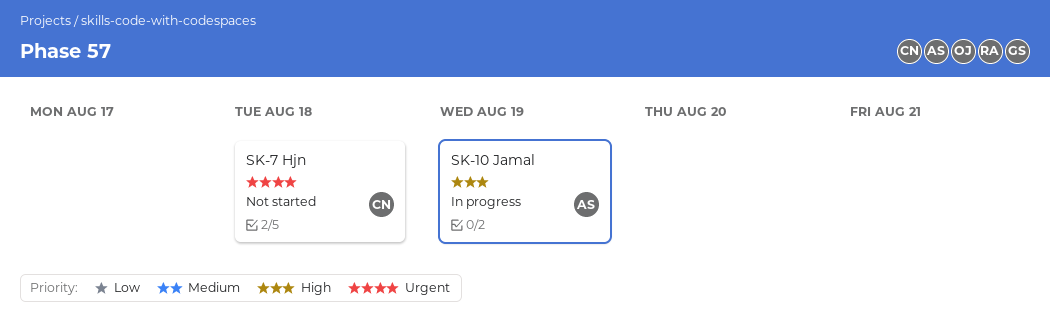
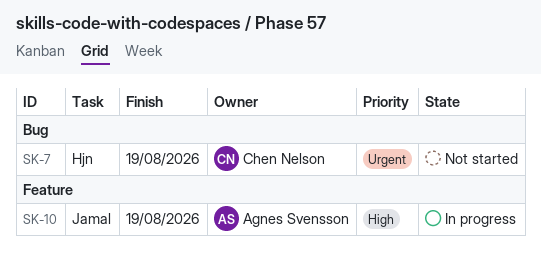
SK-7, due: Aug 18 -> Aug 19

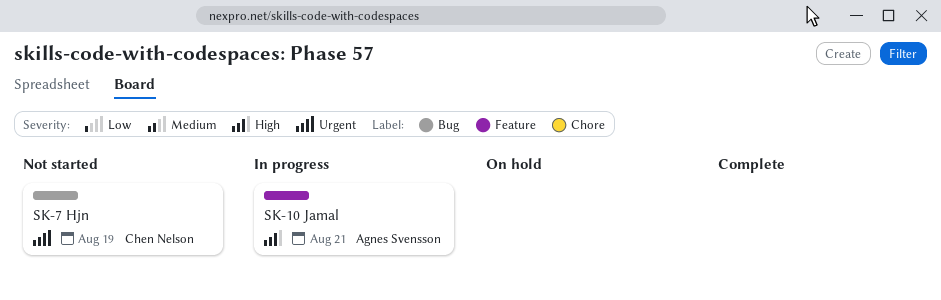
SK-10, due: Aug 19 -> Aug 21

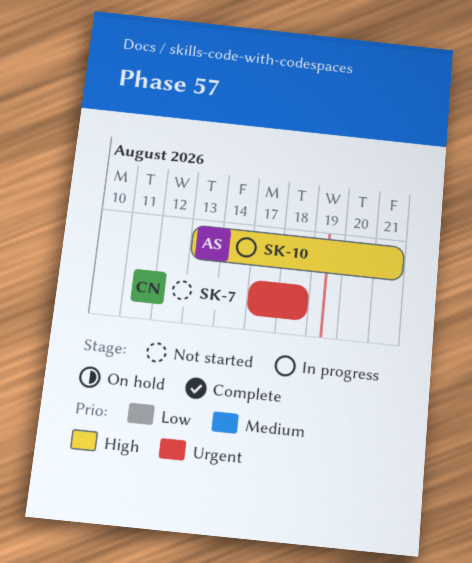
SK-7, due: Aug 19 -> Aug 18

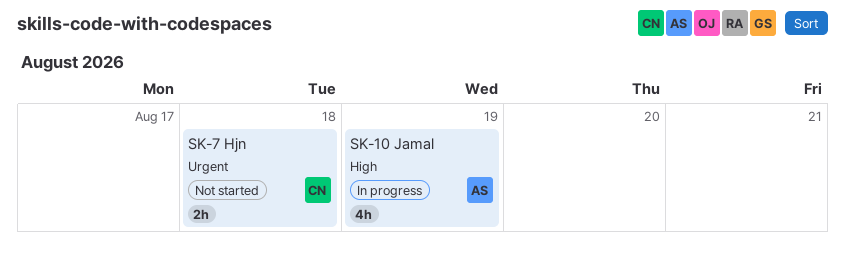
SK-10, due: Aug 21 -> Aug 19

